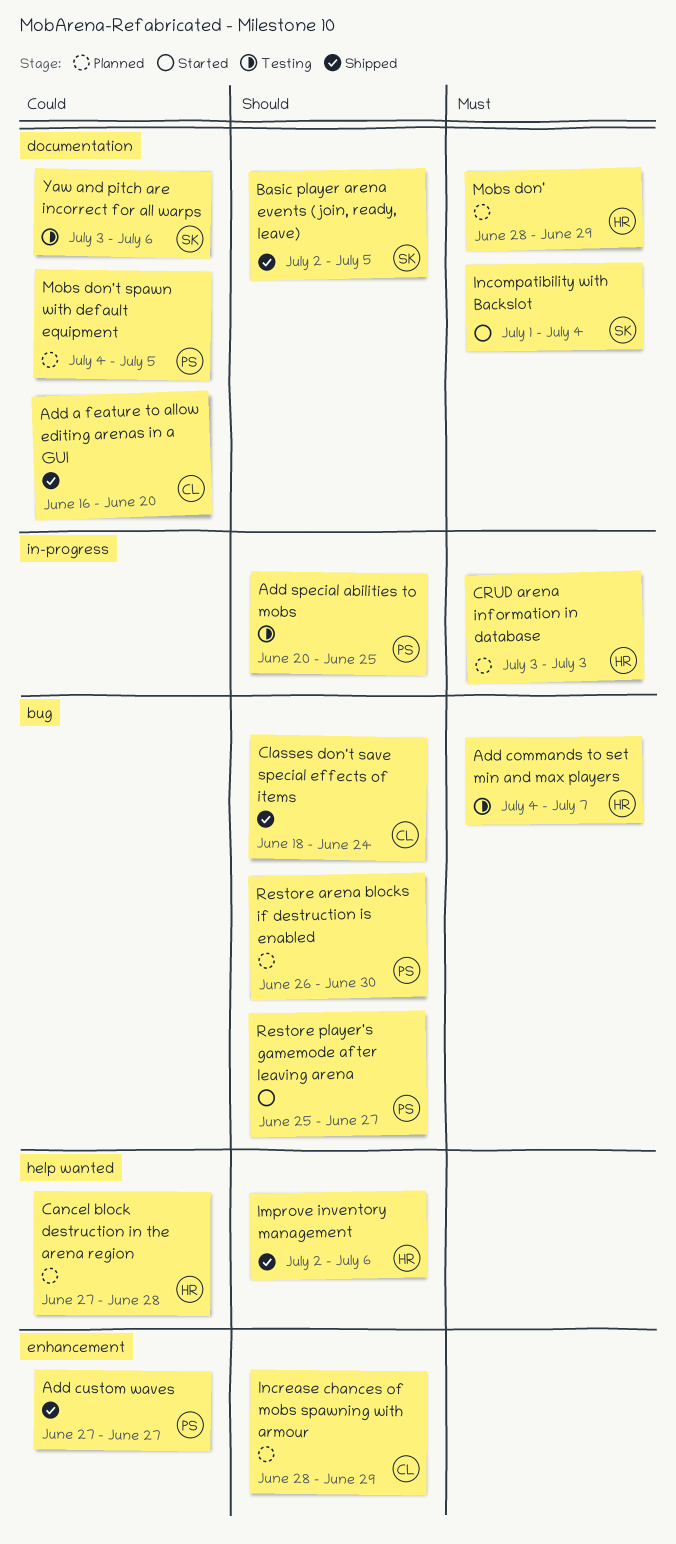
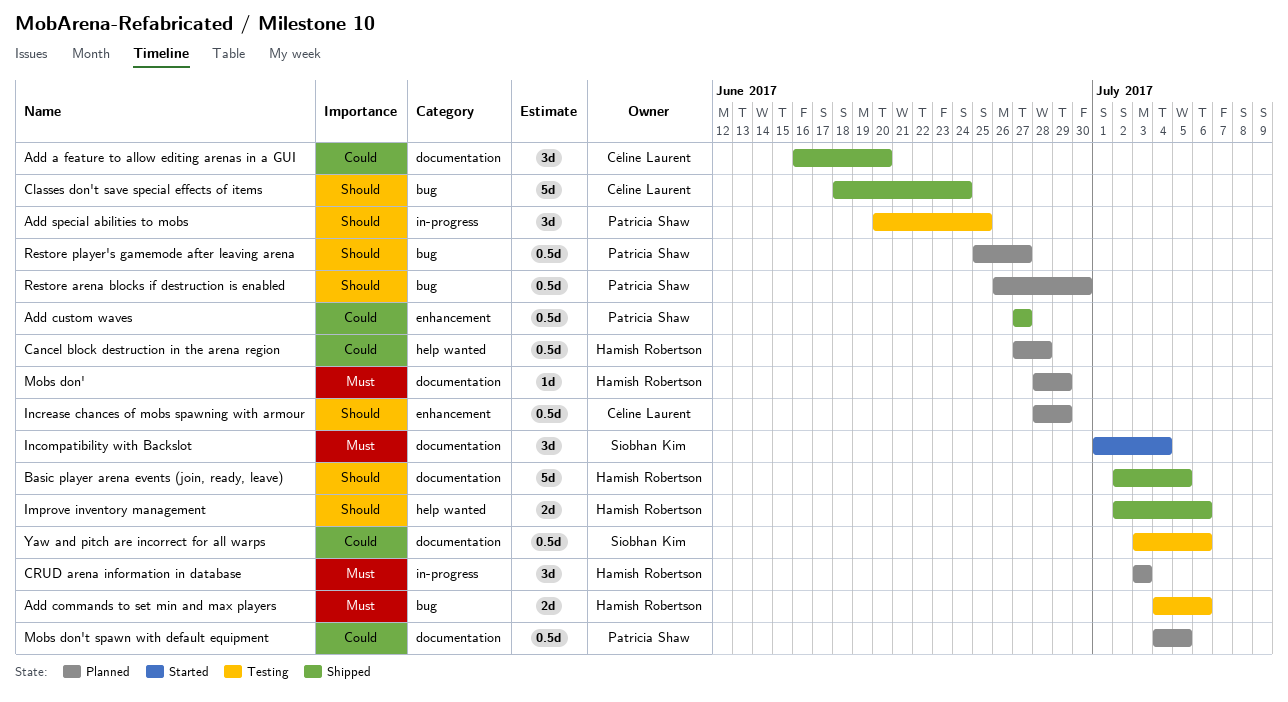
Add commands to set min and max players, due: Jul 7 -> Jul 6
Basic player arena events (join, ready, leave), owner: Siobhan Kim -> Hamish Robertson
Restore player's gamemode after leaving arena, status: Started -> Planned

